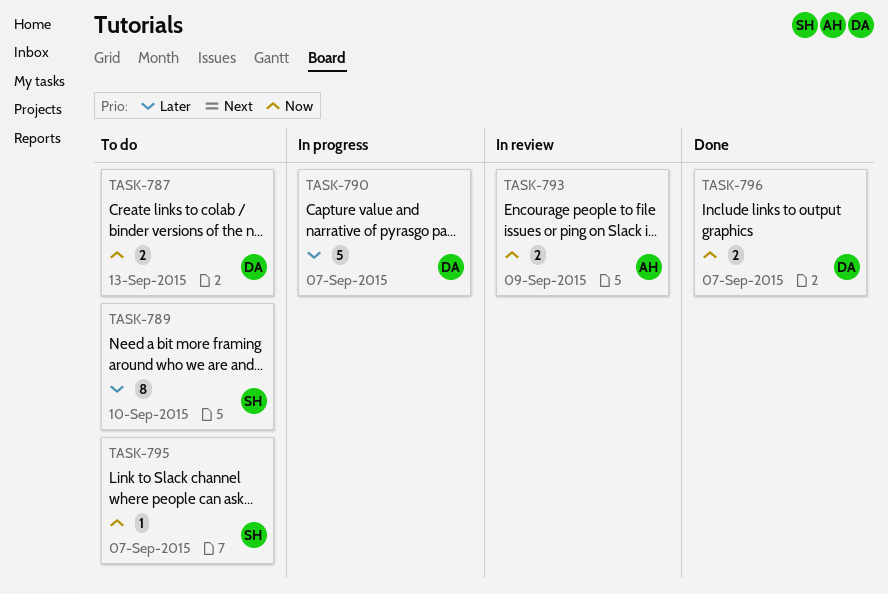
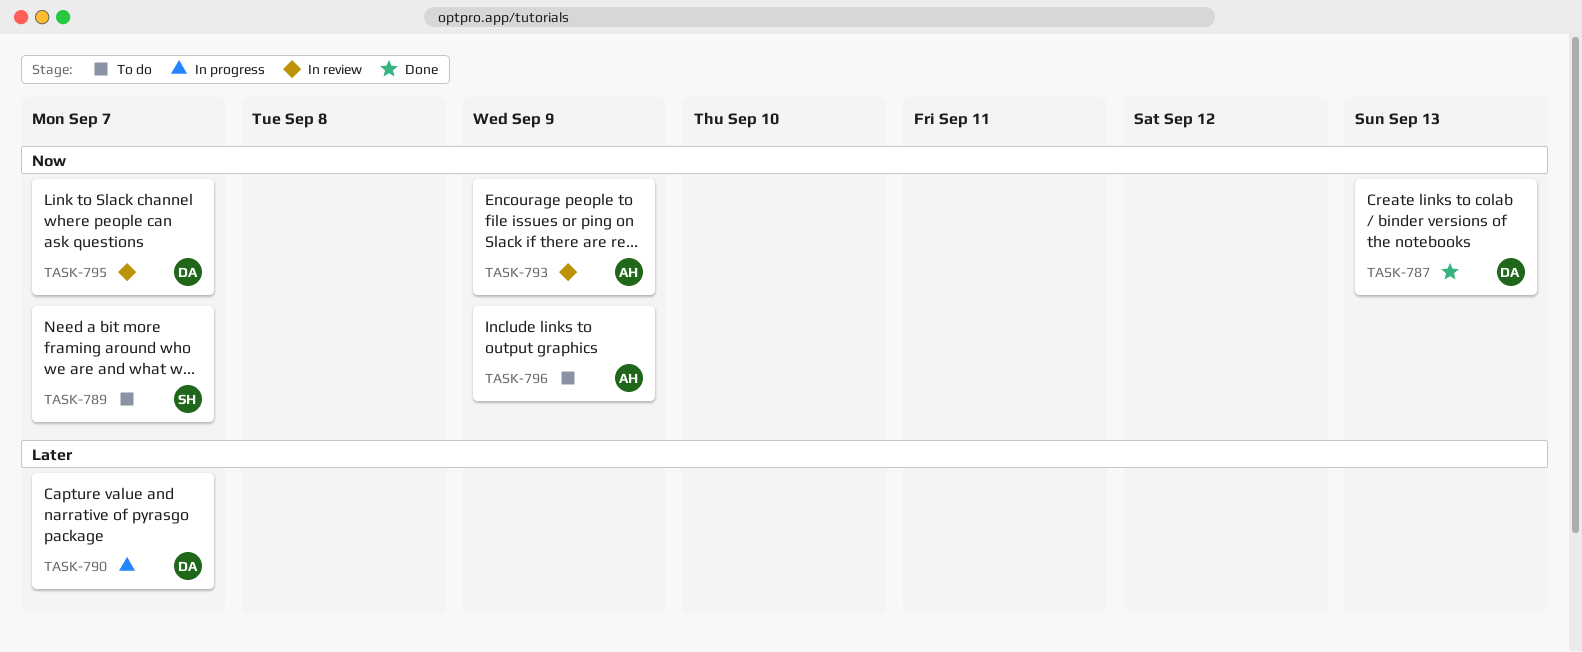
TASK-787, status: To do -> Done
TASK-789, priority: Later -> Now
TASK-789, due: Sep 10 -> Sep 7
TASK-795, status: To do -> In review
TASK-795, owner: SH -> DA
TASK-796, status: Done -> To do
TASK-796, owner: DA -> AH
TASK-796, due: Sep 7 -> Sep 9

